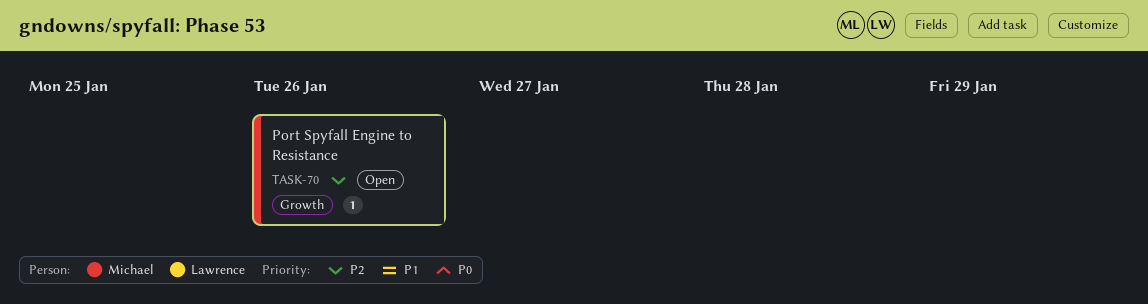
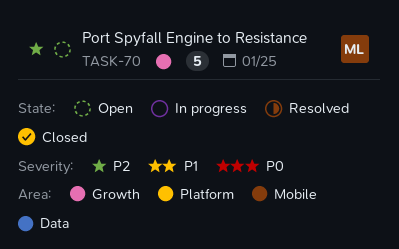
TASK-70, estimate: 1 -> 5
TASK-70, due: Jan 26 -> Jan 25

